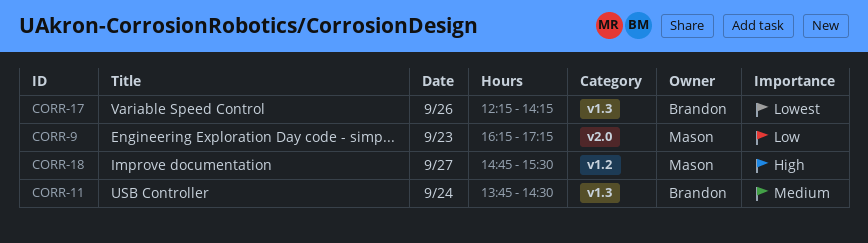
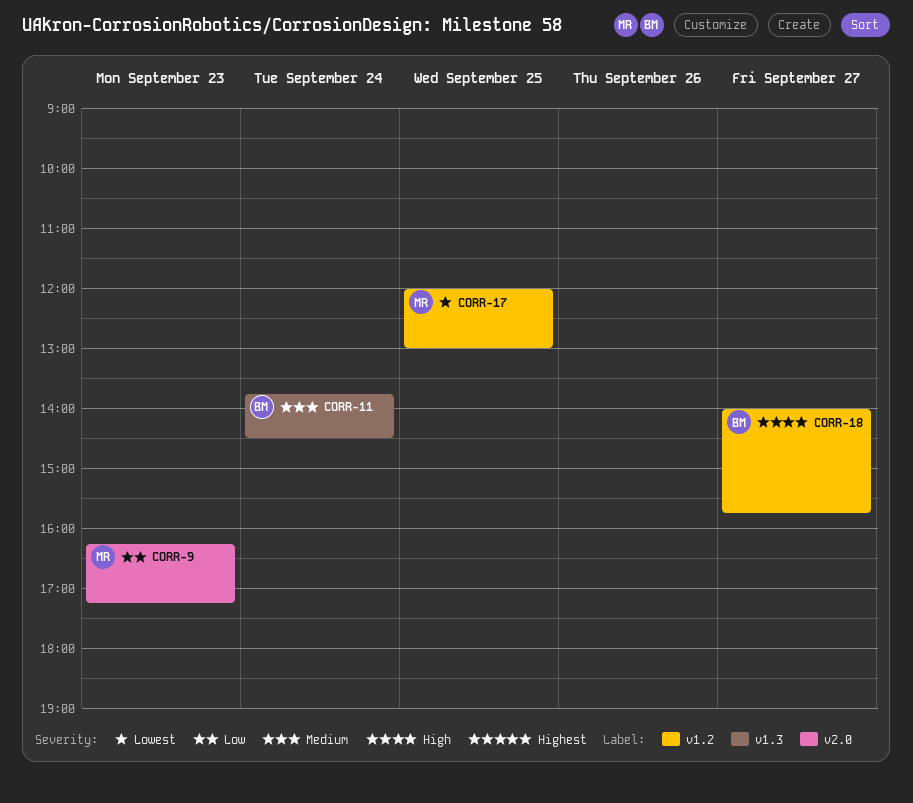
CORR-17, owner: Brandon -> Mason
CORR-17, label: v1.3 -> v1.2
CORR-17, day: Sep 26 -> Sep 25
CORR-17, begins: 12:15 -> 12:00
CORR-17, ends: 14:15 -> 13:00
CORR-18, owner: Mason -> Brandon
CORR-18, begins: 14:45 -> 14:00
CORR-18, ends: 15:30 -> 15:45

